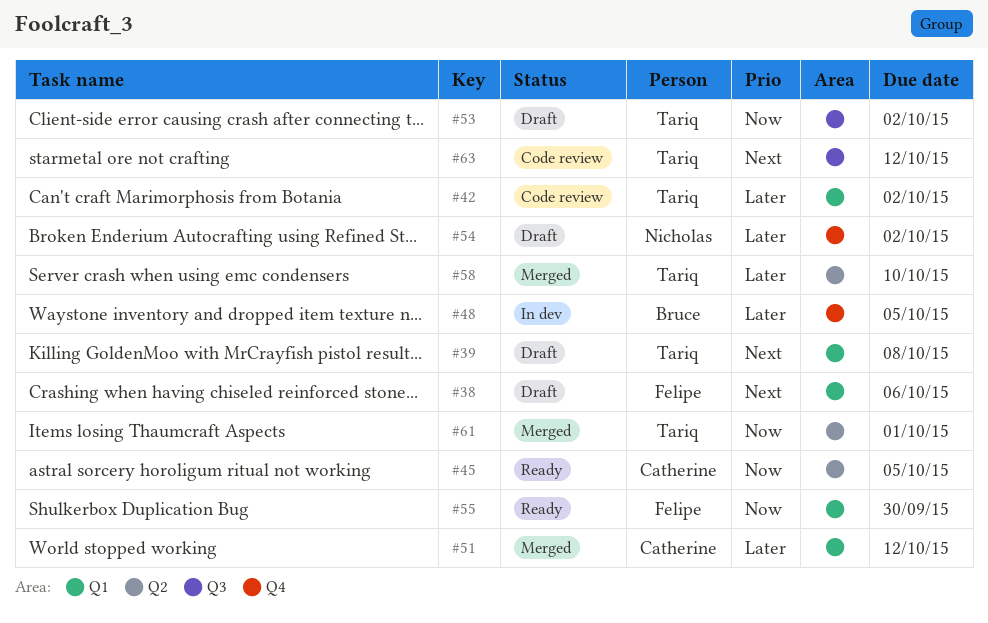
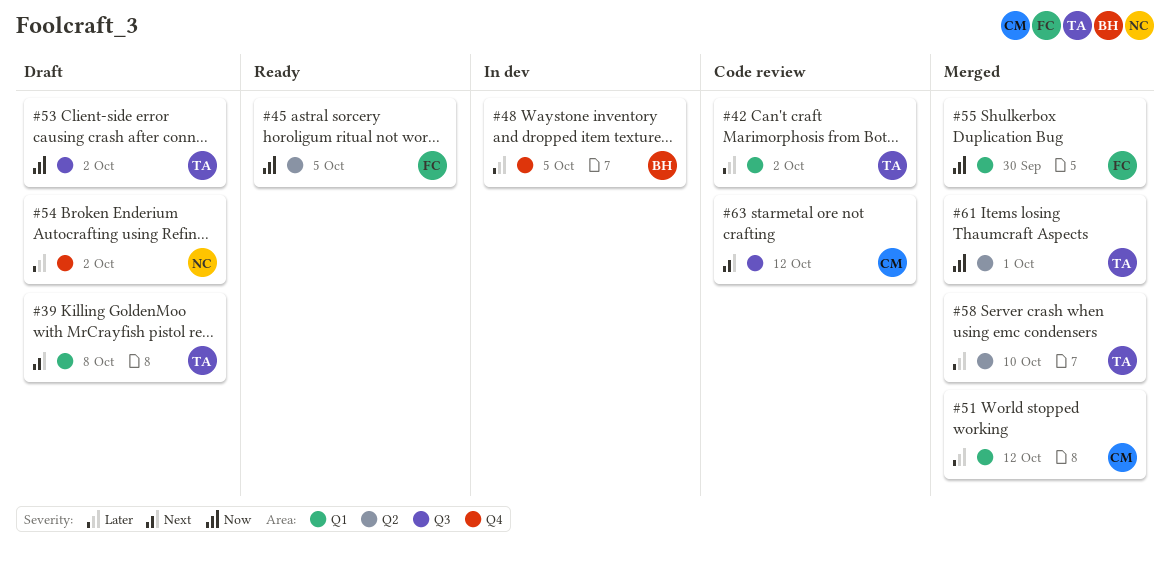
#38: present -> none
#45, owner: Catherine -> Felipe
#55, status: Ready -> Merged
#63, owner: Tariq -> Catherine

